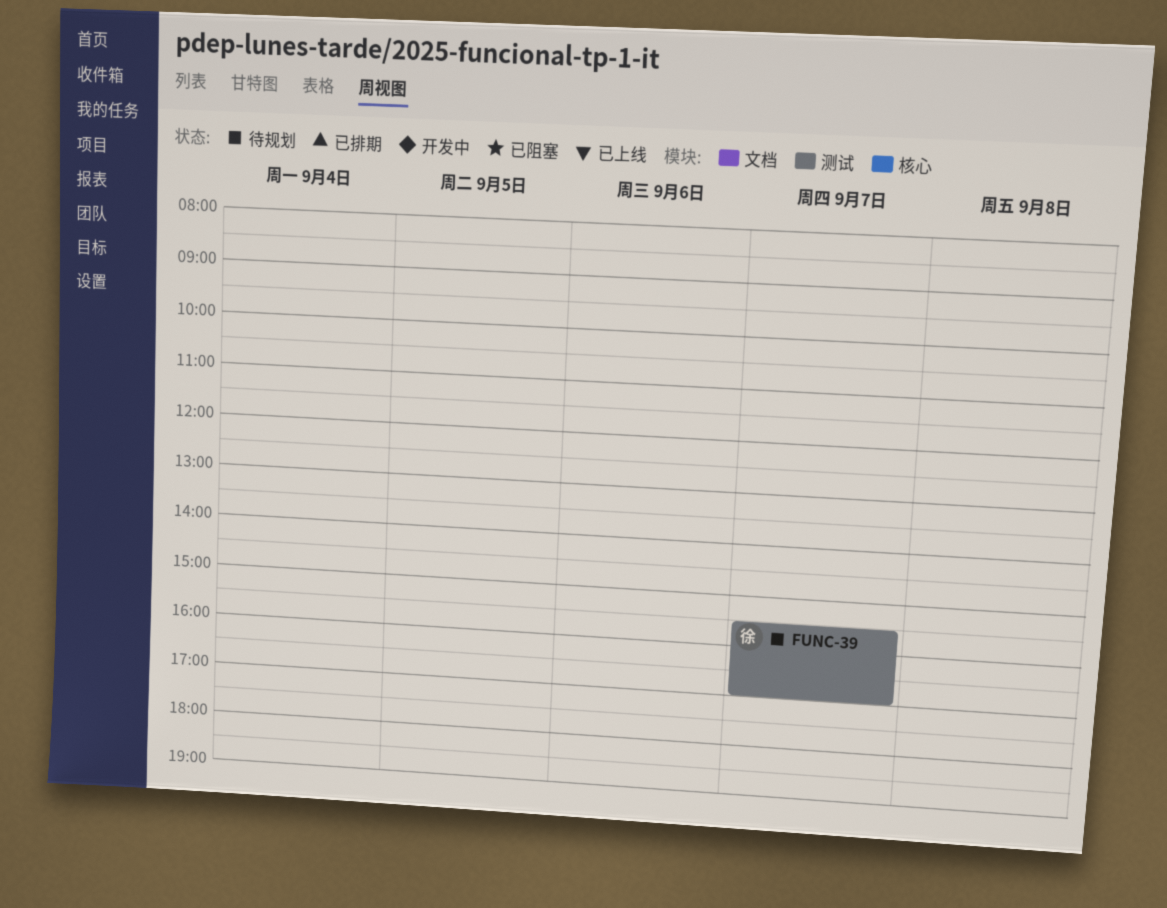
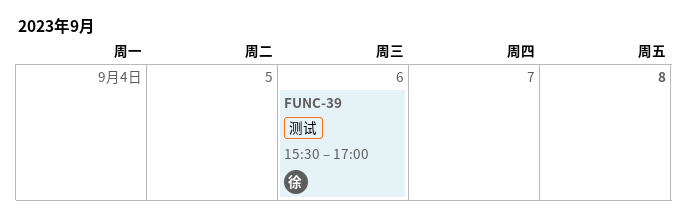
FUNC-39, day: Sep 7 -> Sep 6

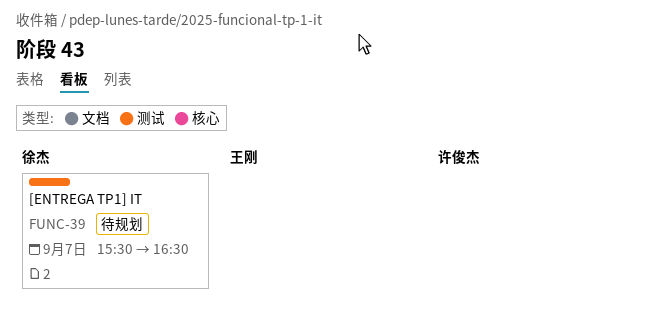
FUNC-39, day: Sep 6 -> Sep 7
FUNC-39, ends: 17:00 -> 16:30

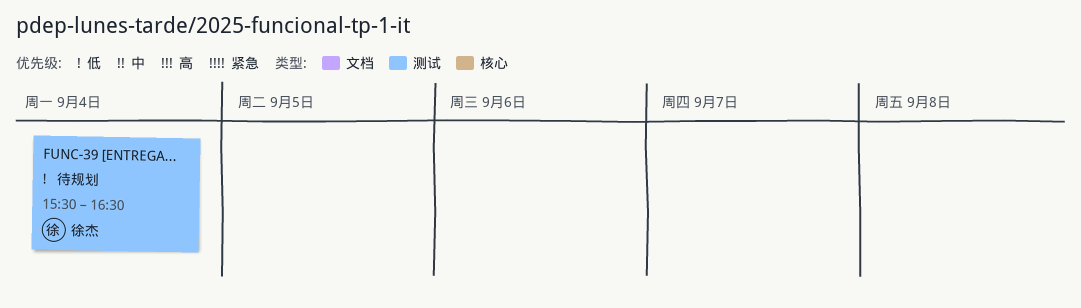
FUNC-39, day: Sep 7 -> Sep 4

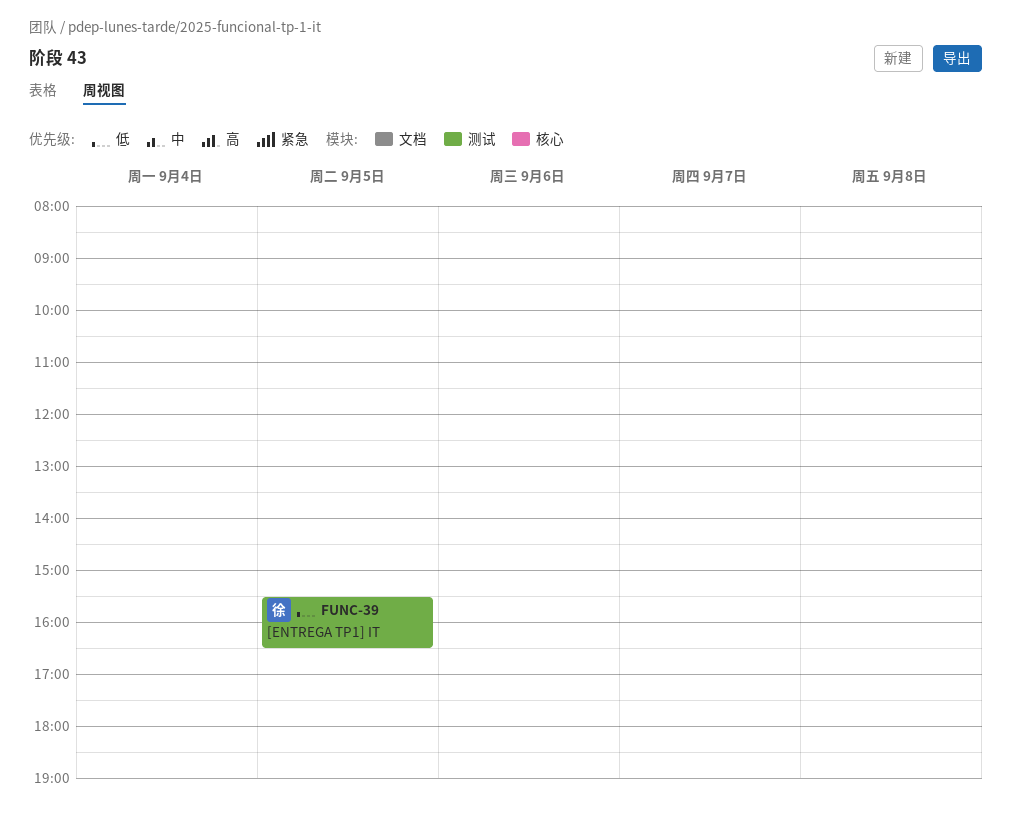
FUNC-39, day: Sep 4 -> Sep 5

